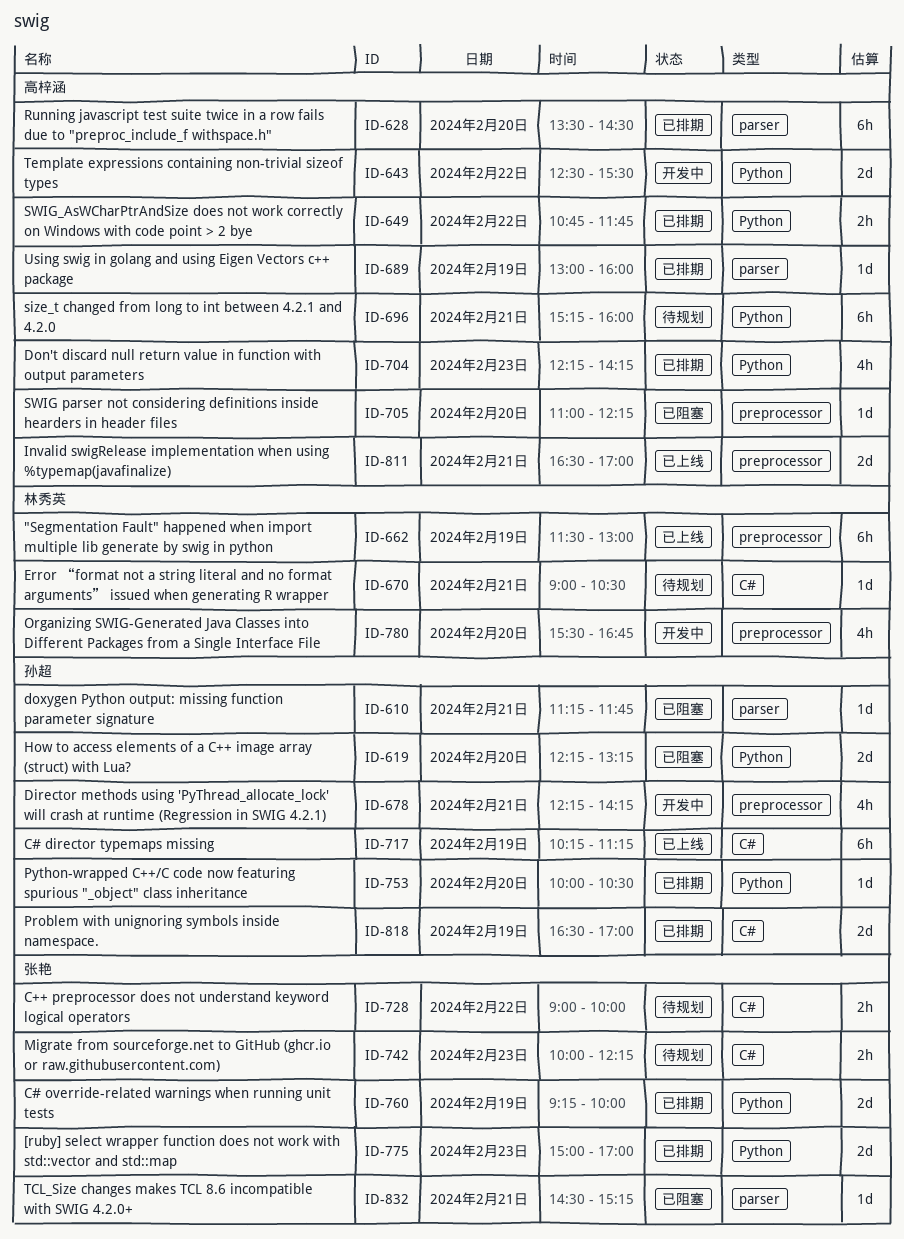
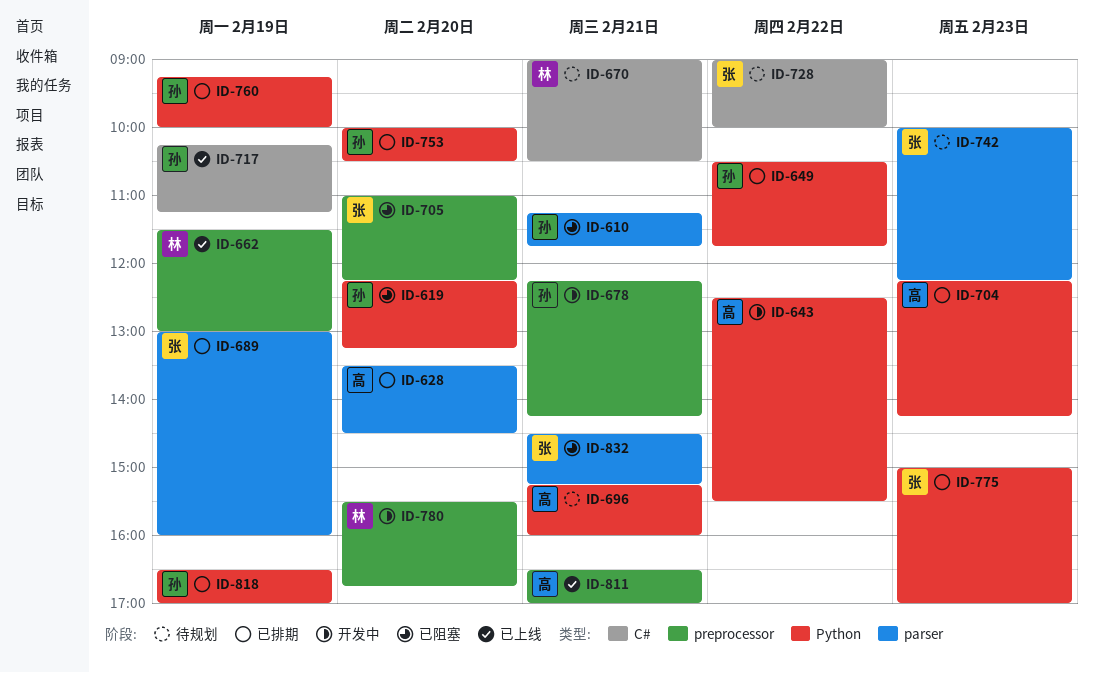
ID-649, owner: 高梓涵 -> 孙超
ID-649, begins: 10:45 -> 10:30
ID-689, owner: 高梓涵 -> 张艳
ID-705, owner: 高梓涵 -> 张艳
ID-742, label: C# -> parser
ID-760, owner: 张艳 -> 孙超
ID-818, label: C# -> Python

